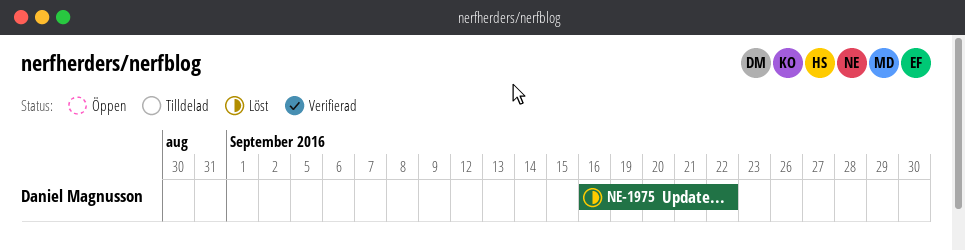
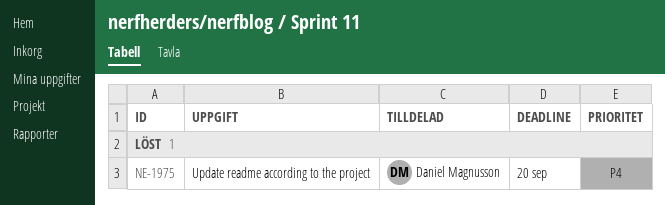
NE-1975, due: Sep 22 -> Sep 20

